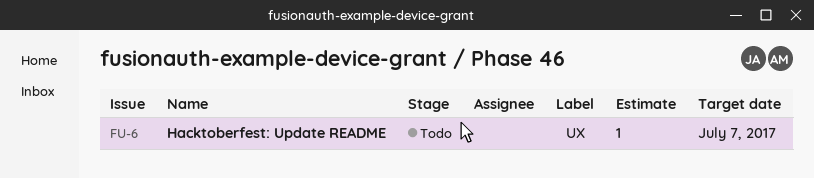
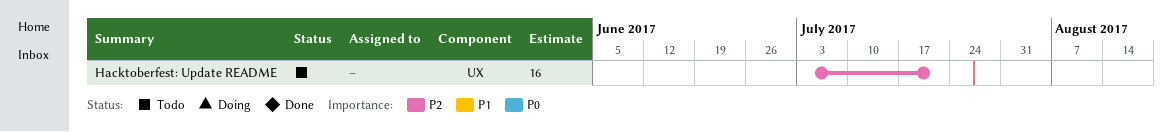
Hacktoberfest: Update README, estimate: 1 -> 16
Hacktoberfest: Update README, due: Jul 7 -> Jul 21

